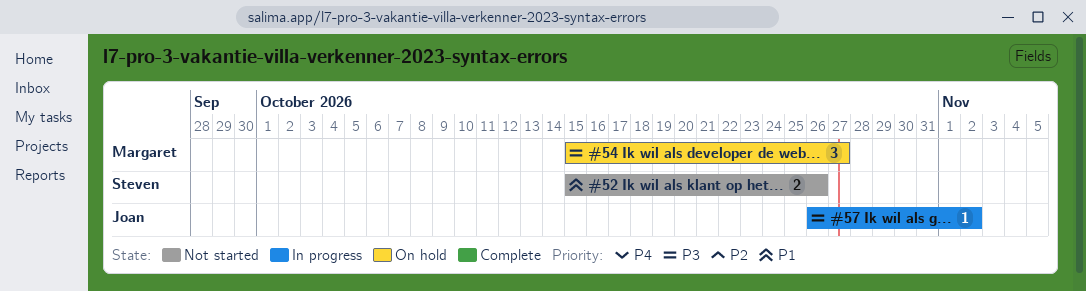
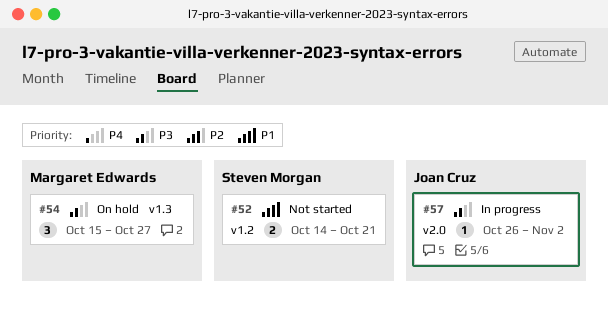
#52, start: Oct 15 -> Oct 14
#52, due: Oct 26 -> Oct 21

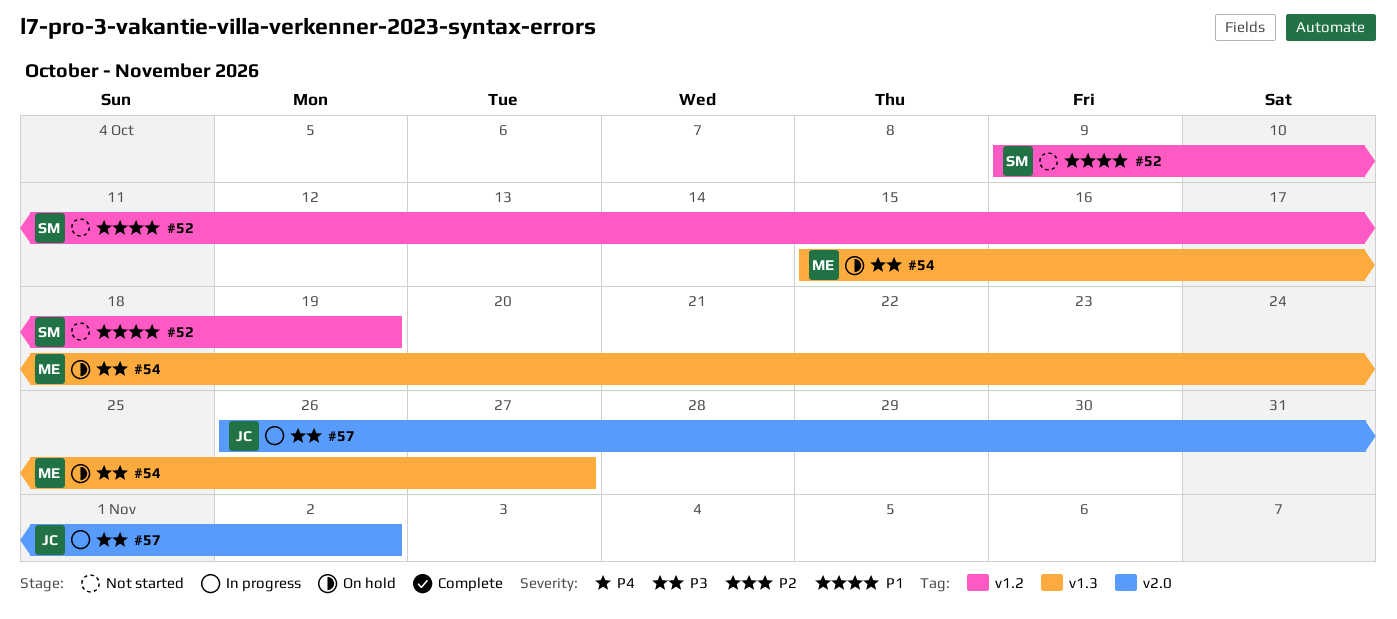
#52, start: Oct 14 -> Oct 9
#52, due: Oct 21 -> Oct 19

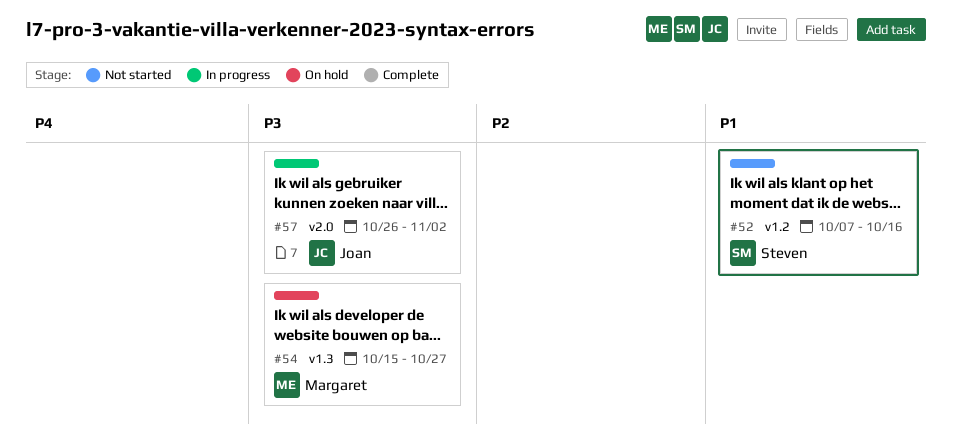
#52, start: Oct 9 -> Oct 7
#52, due: Oct 19 -> Oct 16

